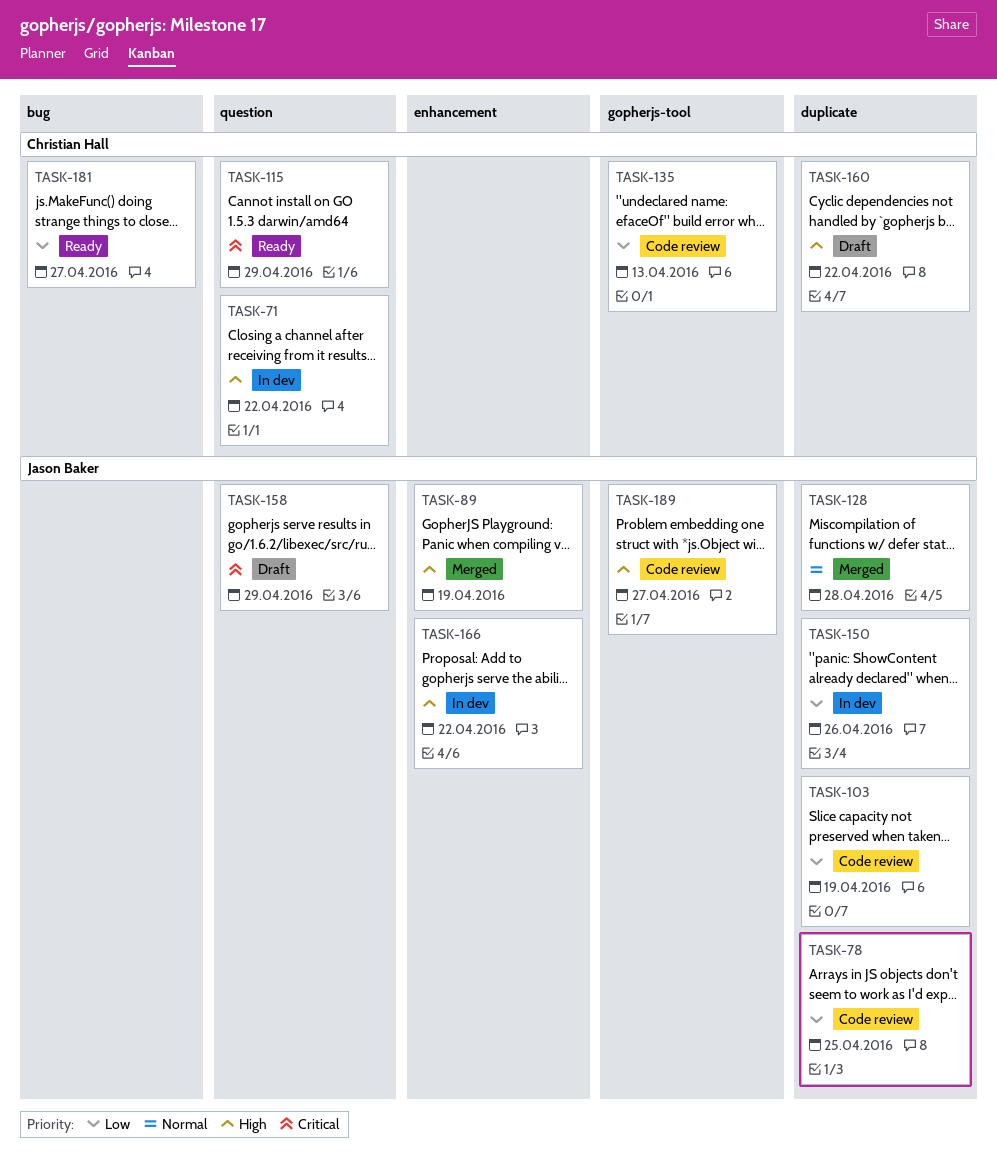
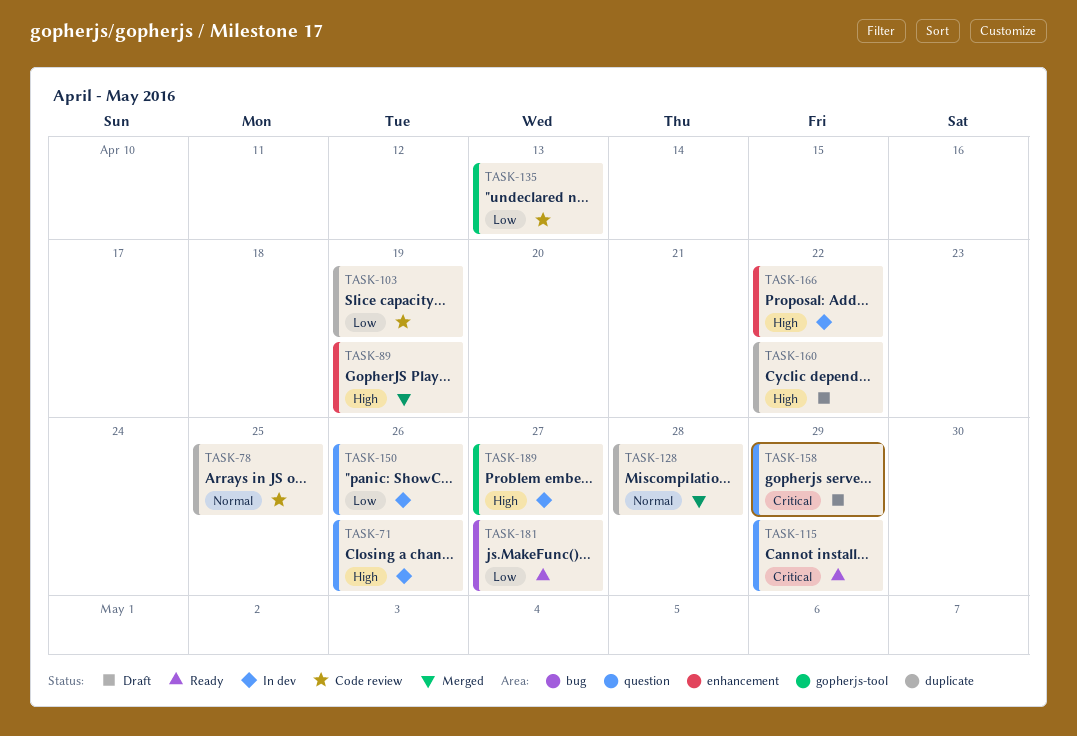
TASK-71, due: Apr 22 -> Apr 26
TASK-78, priority: Low -> Normal
TASK-150, label: duplicate -> question
TASK-189, status: Code review -> In dev

